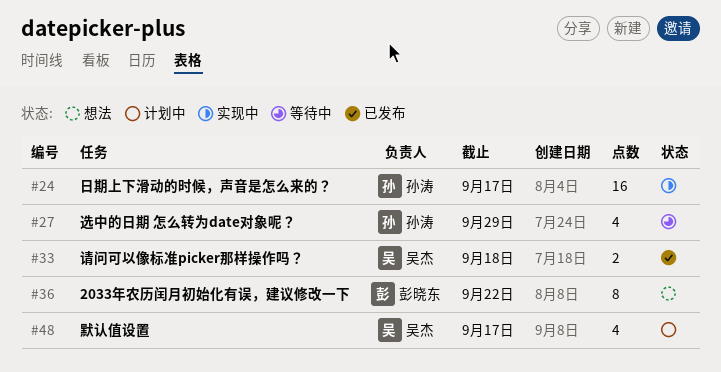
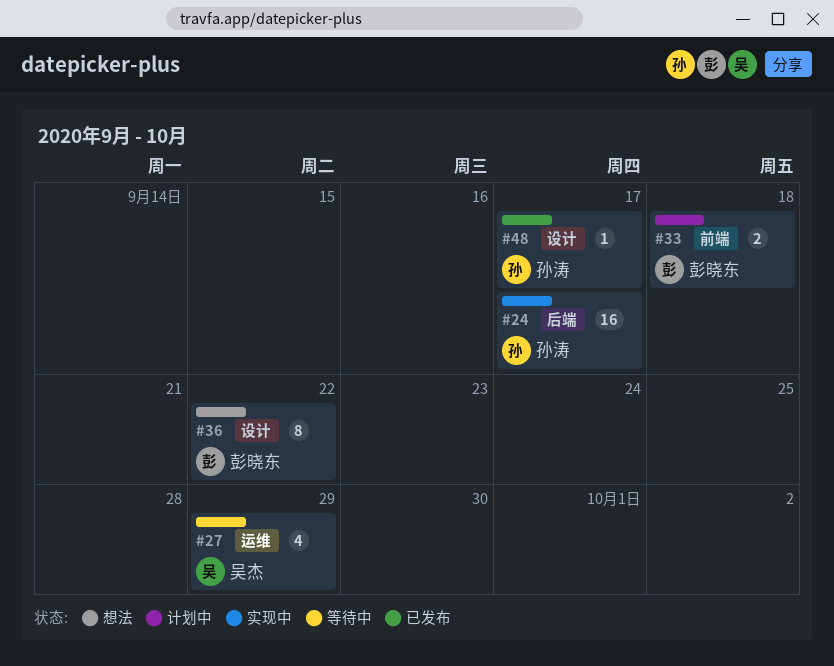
#27, owner: 孙涛 -> 吴杰
#33, status: 已发布 -> 计划中
#33, owner: 吴杰 -> 彭晓东
#48, status: 计划中 -> 已发布
#48, owner: 吴杰 -> 孙涛
#48, estimate: 4 -> 1

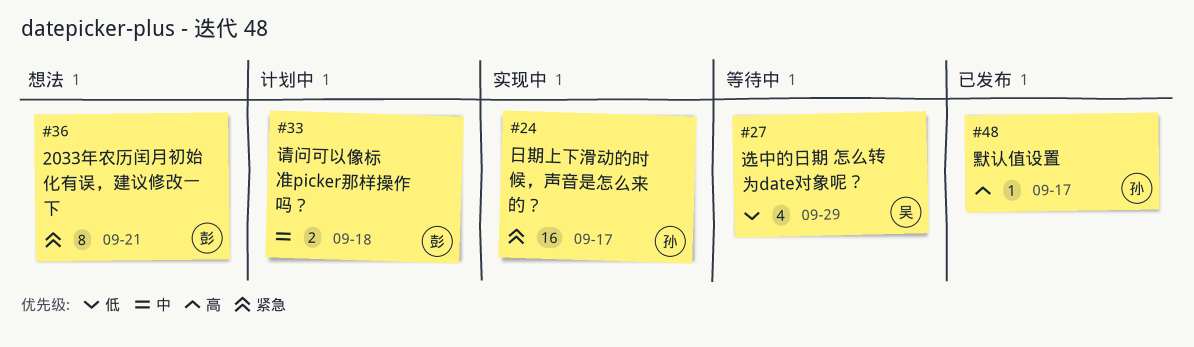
#36, due: Sep 22 -> Sep 21

